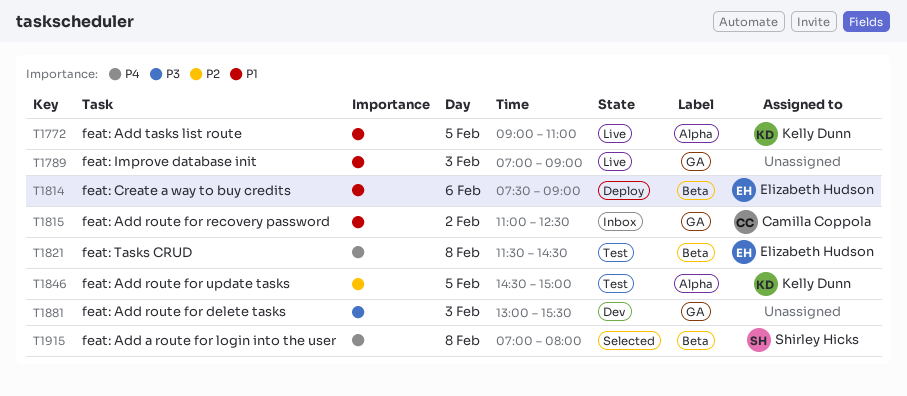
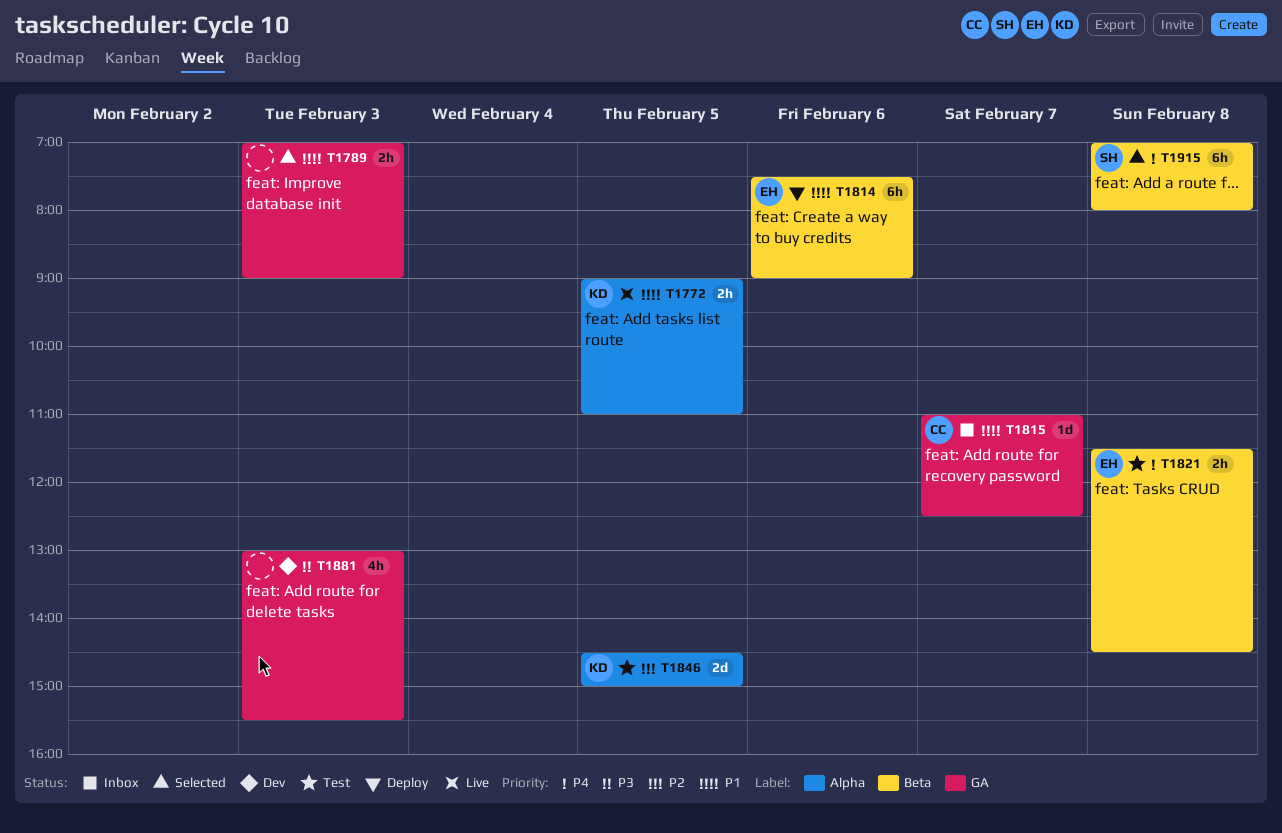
T1789, status: Live -> Selected
T1815, day: Feb 2 -> Feb 7

